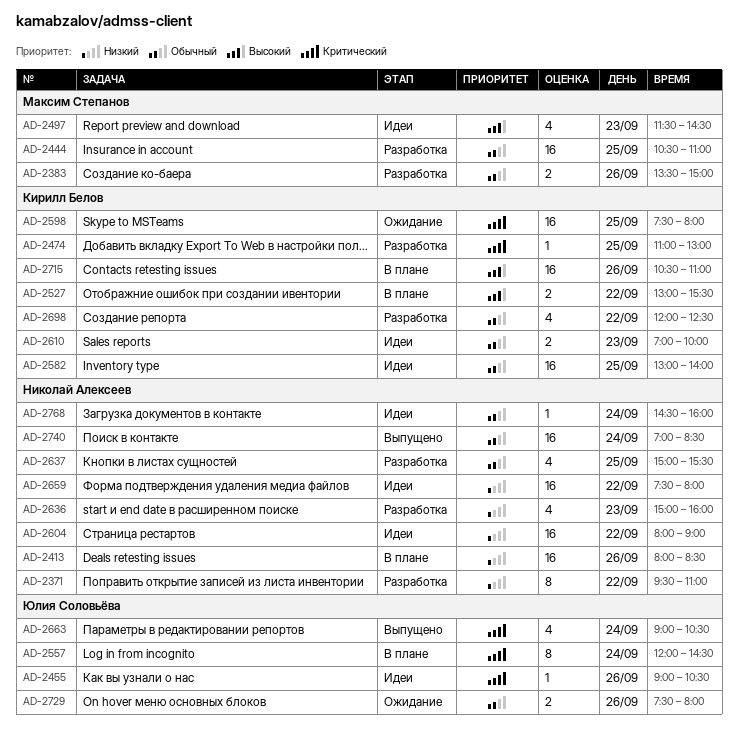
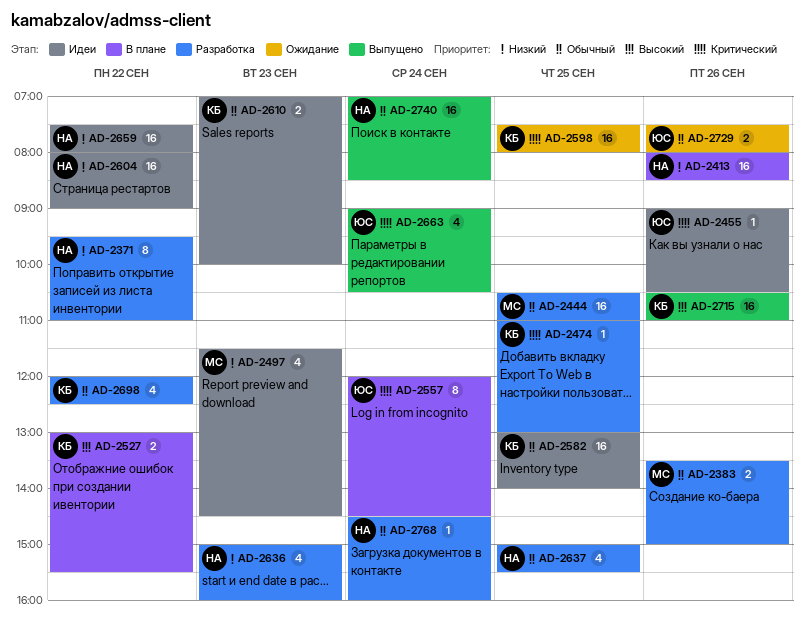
AD-2497, priority: Высокий -> Низкий
AD-2715, status: В плане -> Выпущено
AD-2768, status: Идеи -> Разработка

